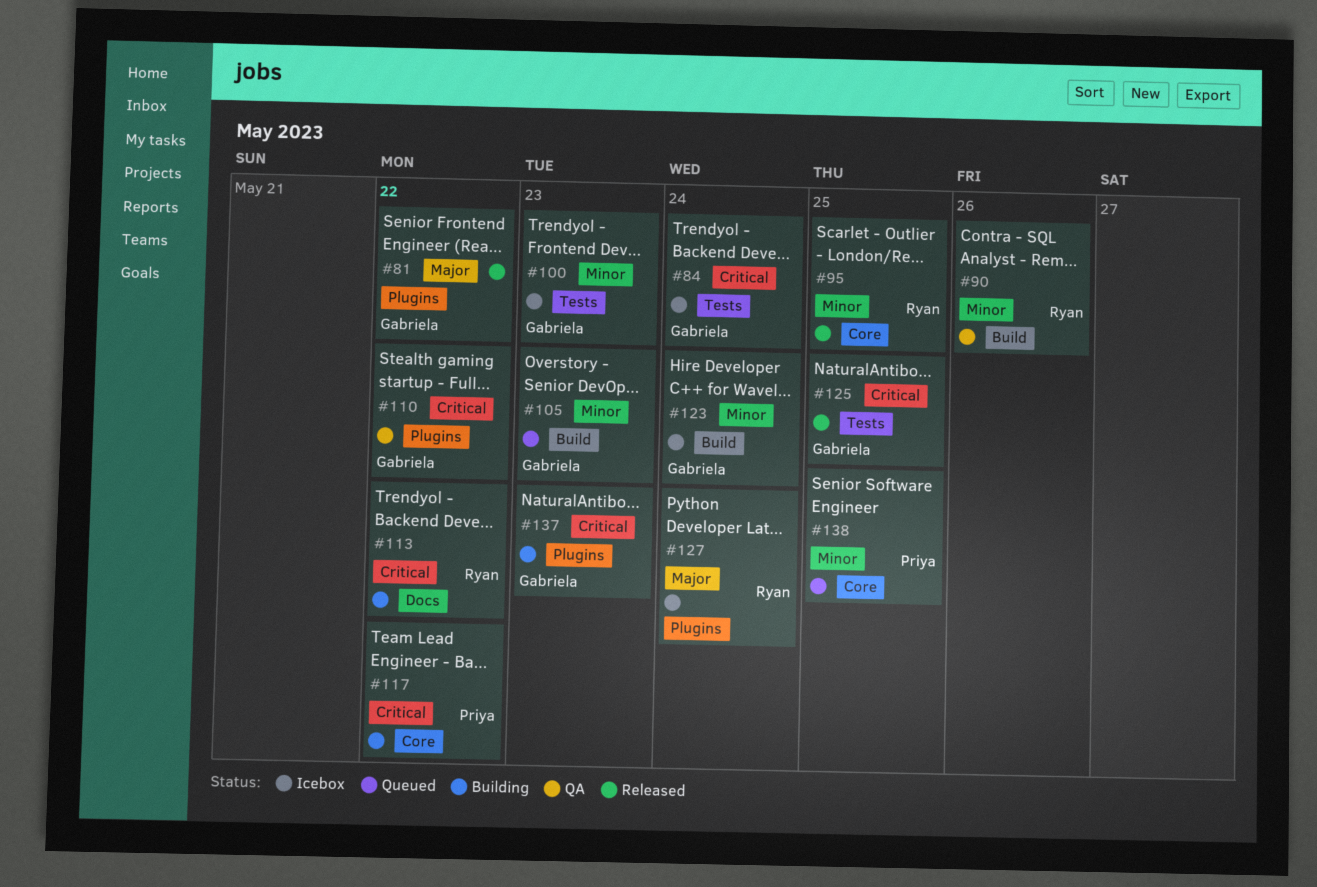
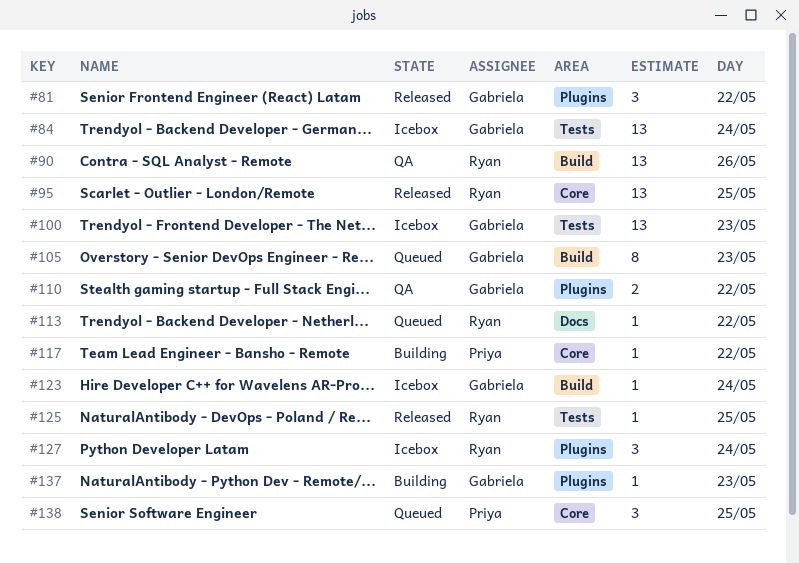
#113, status: Building -> Queued
#125, owner: Gabriela -> Ryan

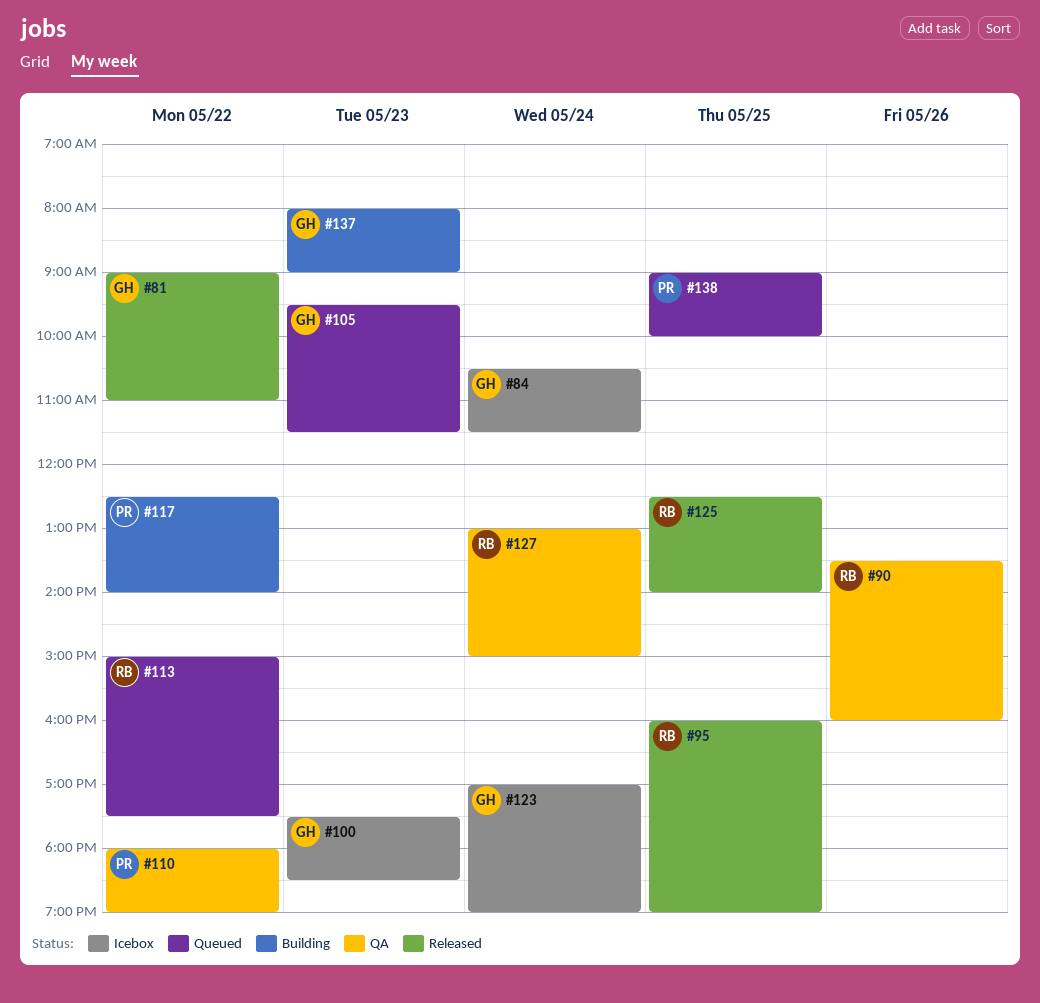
#110, owner: Gabriela -> Priya
#127, status: Icebox -> QA

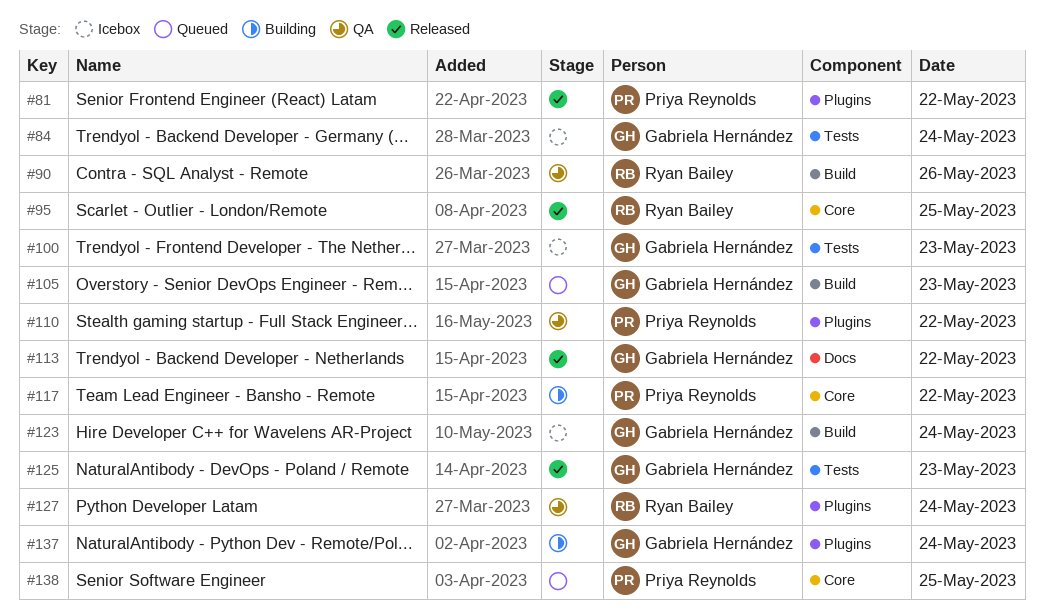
#81, owner: Gabriela Hernández -> Priya Reynolds
#113, status: Queued -> Released
#113, owner: Ryan Bailey -> Gabriela Hernández
#125, owner: Ryan Bailey -> Gabriela Hernández
#125, day: May 25 -> May 23
#137, day: May 23 -> May 24

